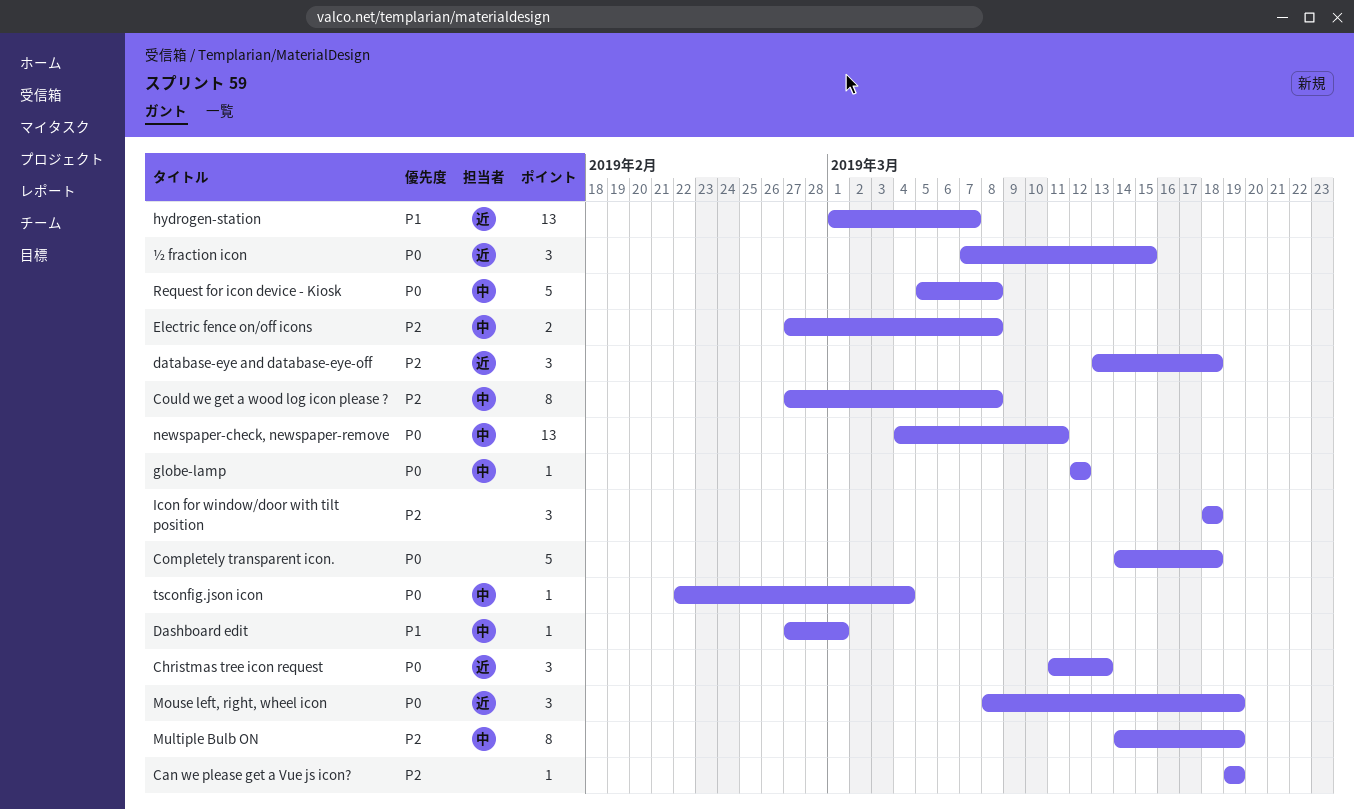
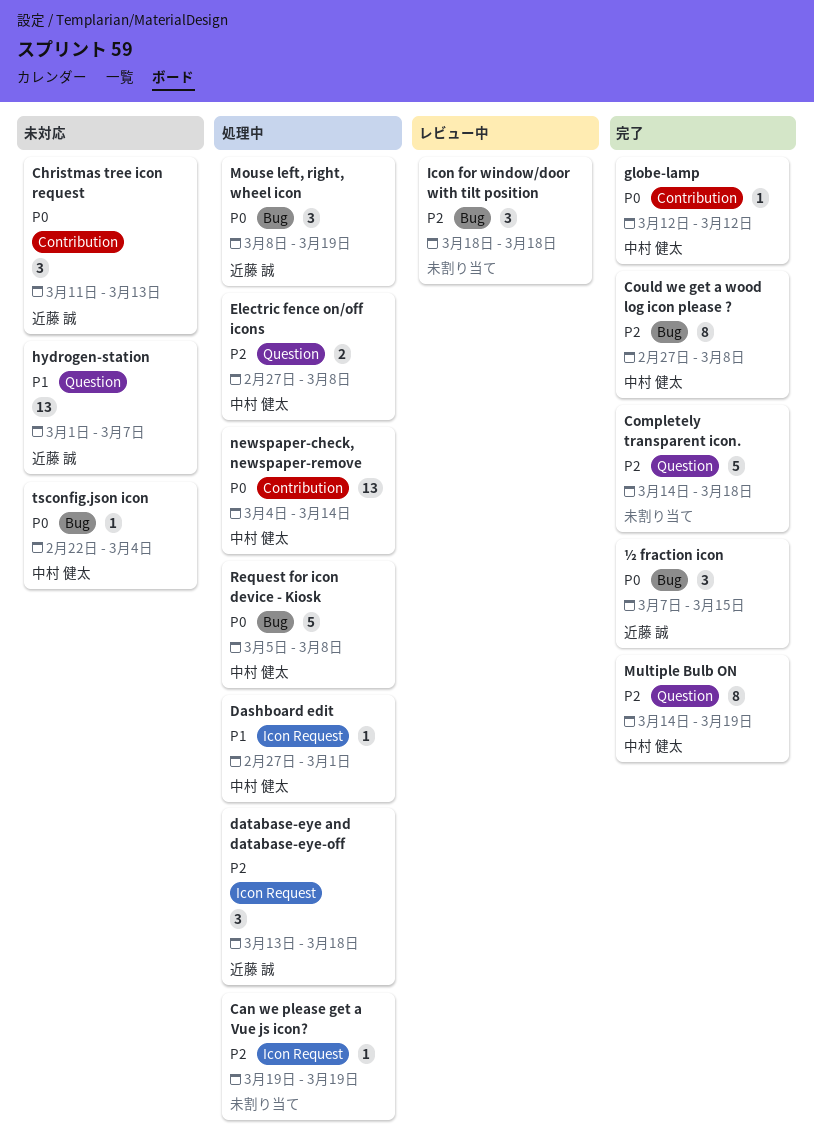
Completely transparent icon., priority: P0 -> P2
newspaper-check, newspaper-remove, due: Mar 11 -> Mar 14

